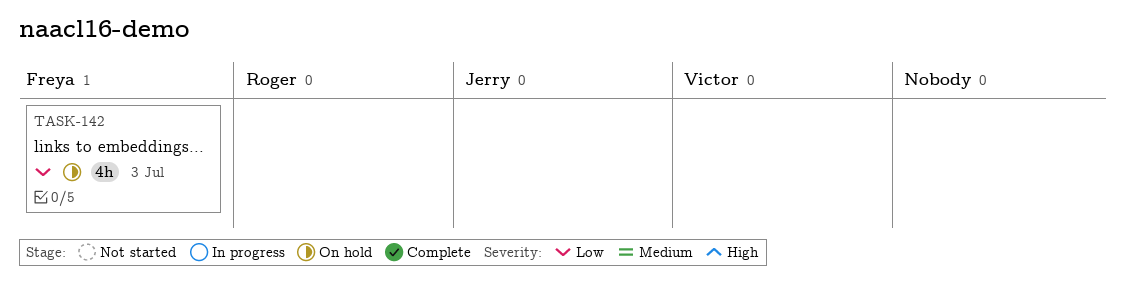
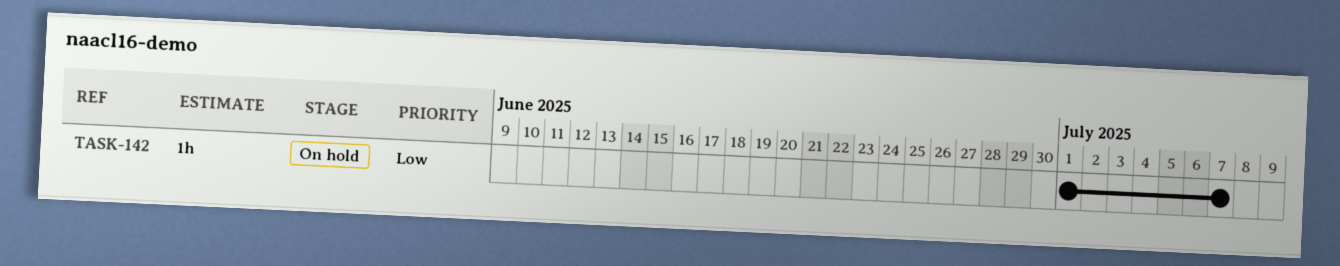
TASK-142, estimate: 4h -> 1h
TASK-142, due: Jul 3 -> Jul 7

